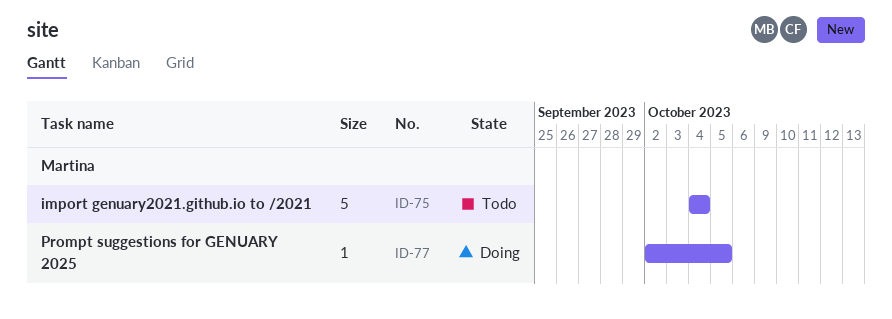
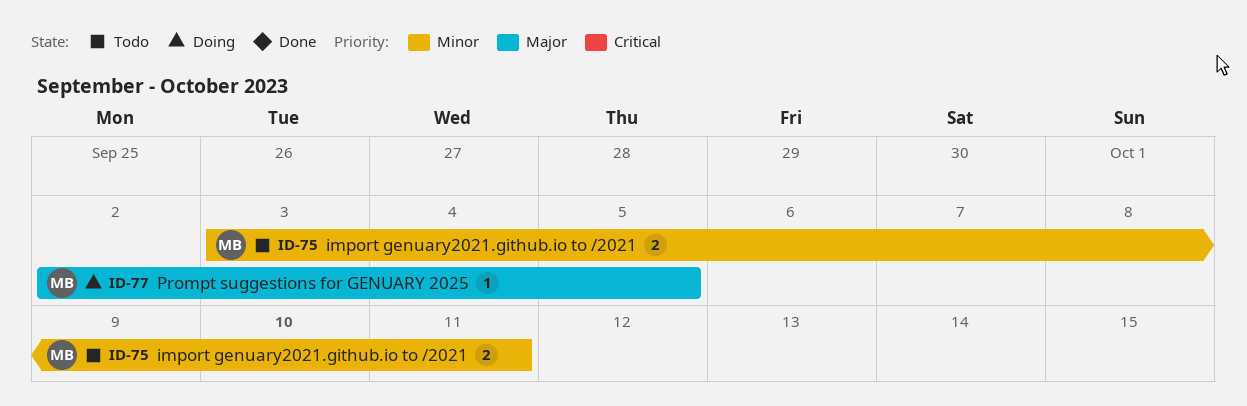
ID-75, estimate: 5 -> 2
ID-75, start: Oct 4 -> Oct 3
ID-75, due: Oct 4 -> Oct 11

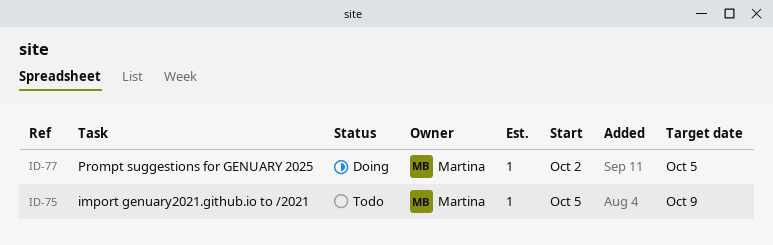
ID-75, estimate: 2 -> 1
ID-75, start: Oct 3 -> Oct 5
ID-75, due: Oct 11 -> Oct 9

